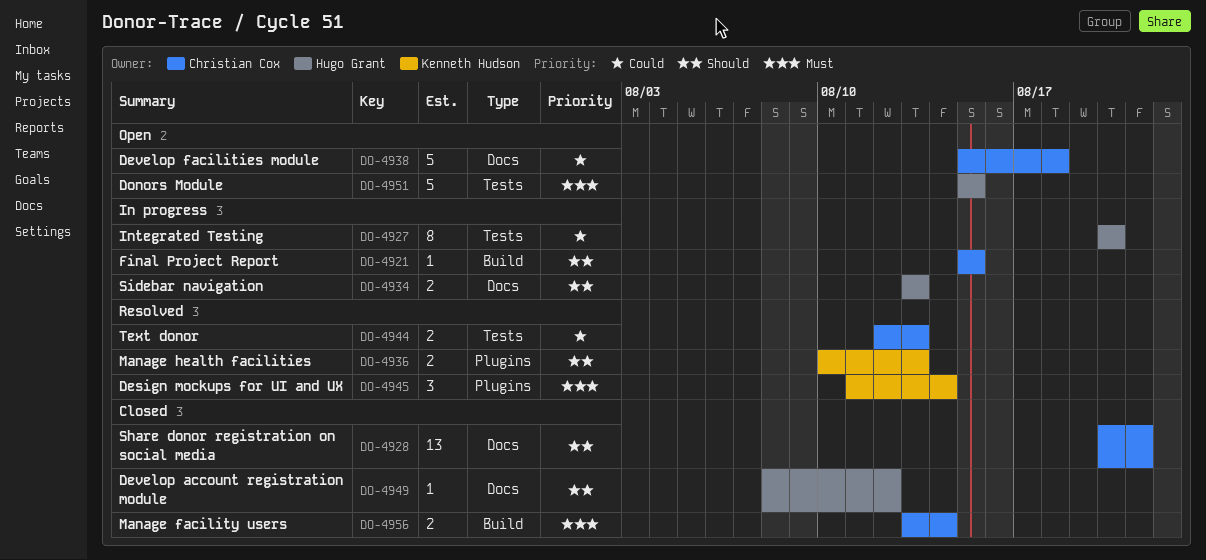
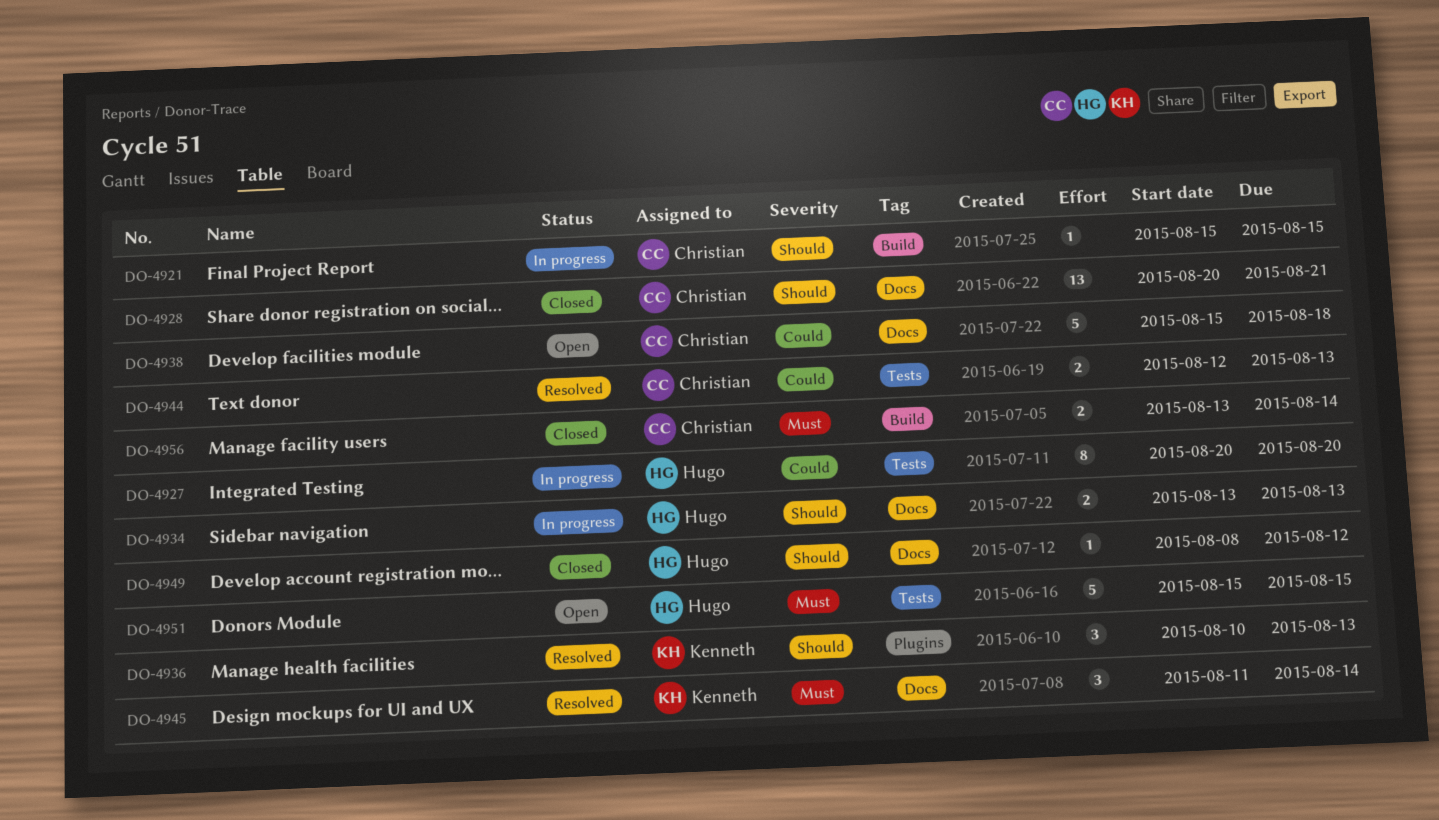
DO-4936, estimate: 2 -> 3
DO-4945, label: Plugins -> Docs

